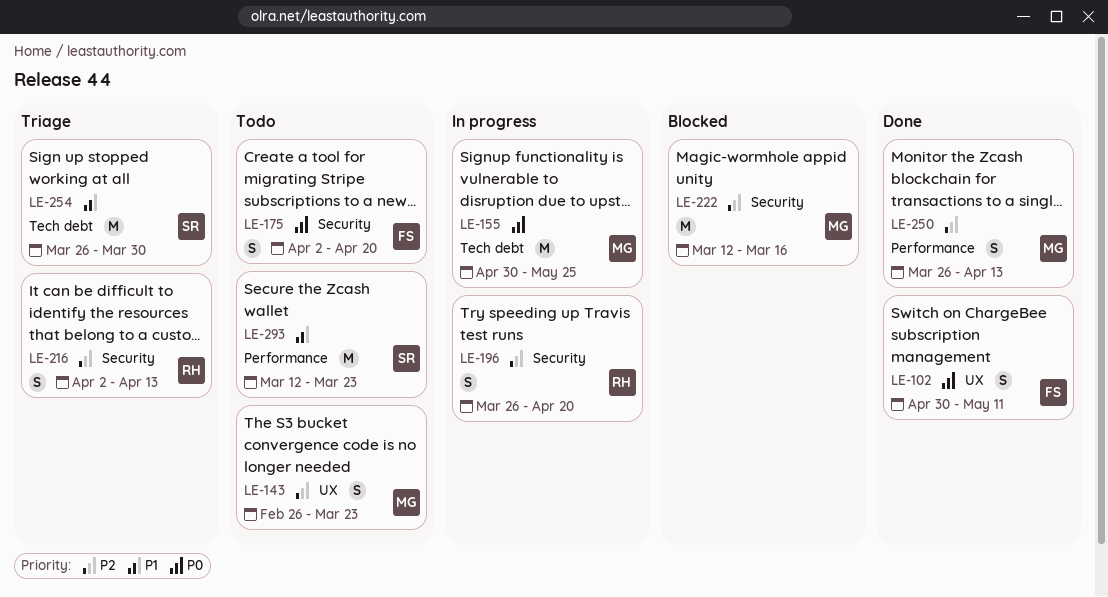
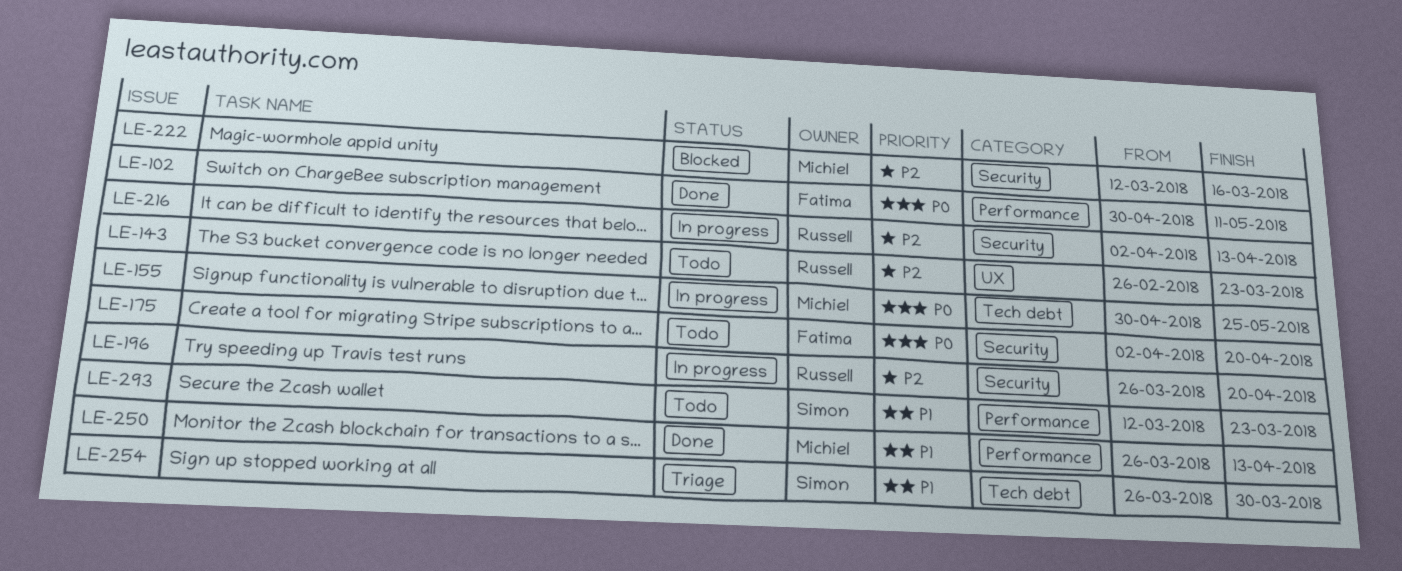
LE-102, label: UX -> Performance
LE-143, owner: Michiel -> Russell
LE-216, status: Triage -> In progress
LE-250, priority: P2 -> P1

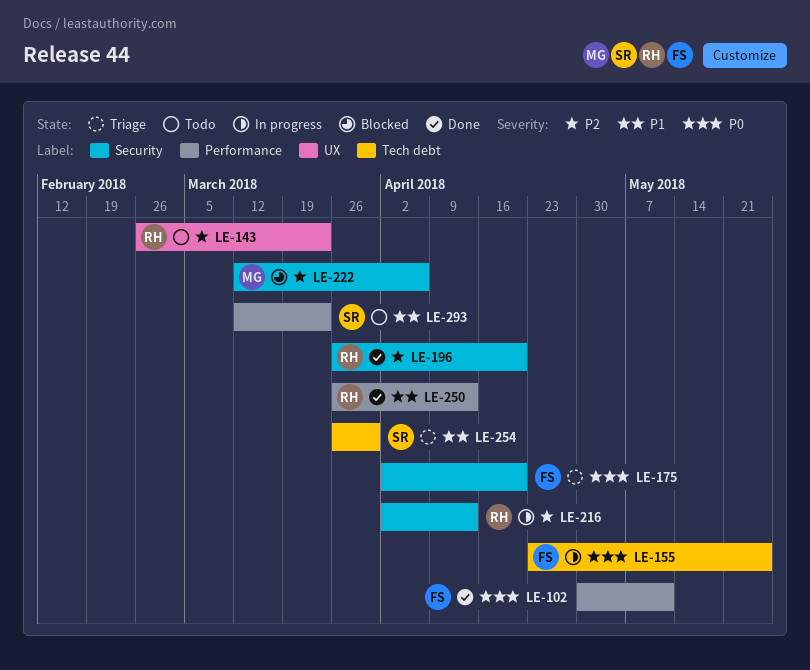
LE-155, owner: Michiel -> Fatima
LE-155, start: Apr 30 -> Apr 23
LE-175, status: Todo -> Triage
LE-196, status: In progress -> Done
LE-222, due: Mar 16 -> Apr 6
LE-250, owner: Michiel -> Russell

